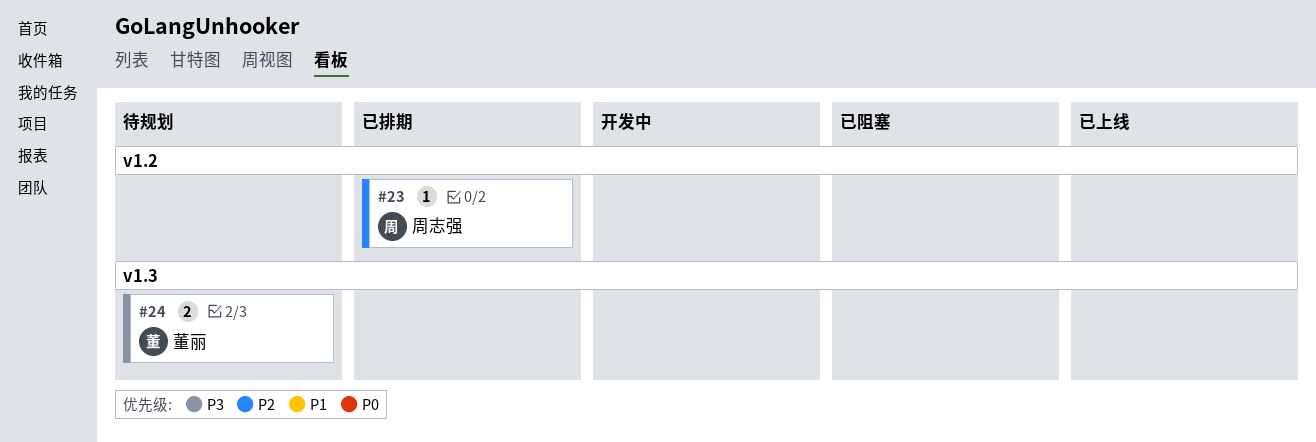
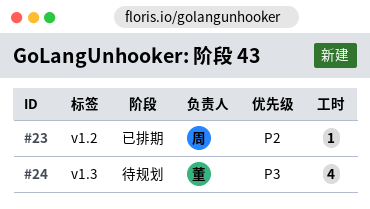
#24, estimate: 2 -> 4

